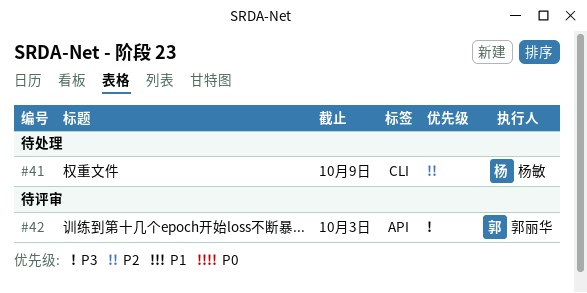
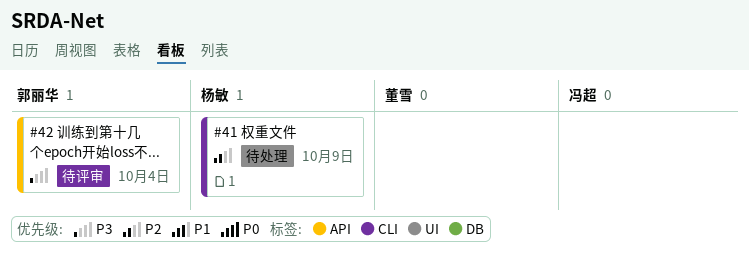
#42, due: Oct 3 -> Oct 4

